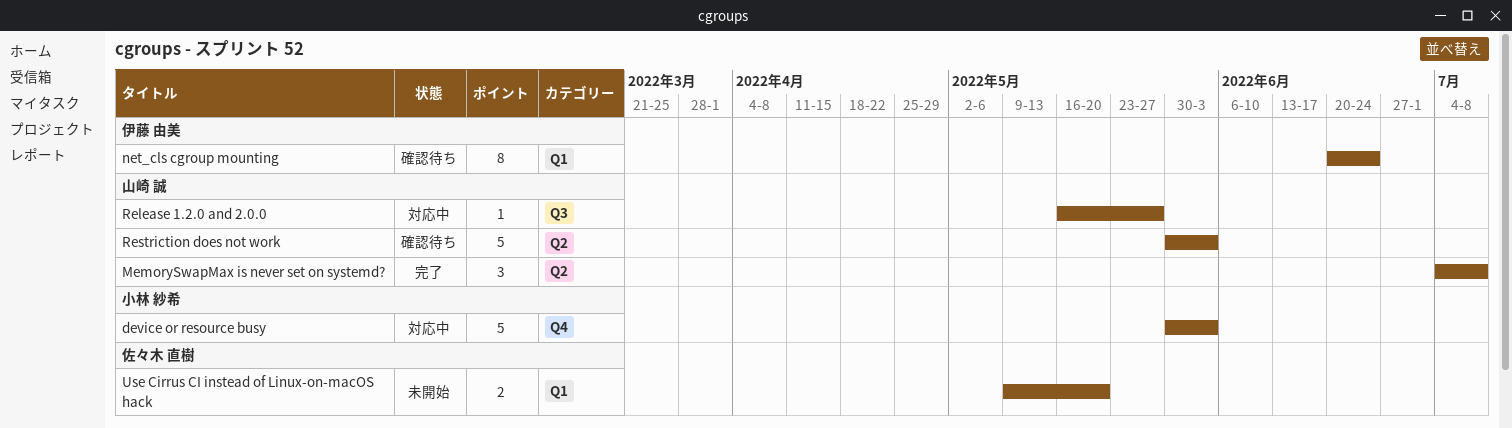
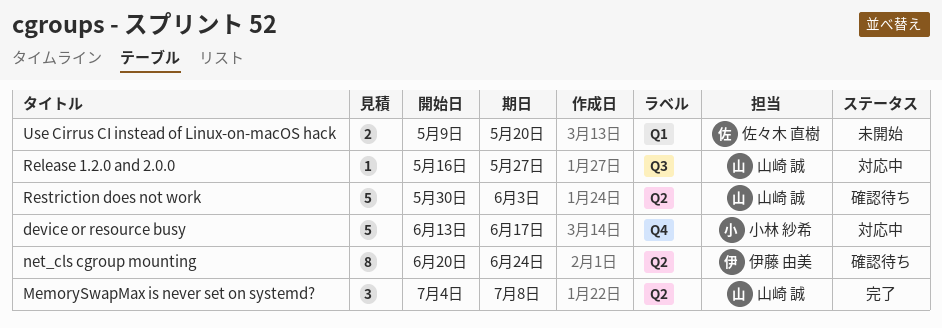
device or resource busy, start: May 30 -> Jun 13
device or resource busy, due: Jun 3 -> Jun 17
net_cls cgroup mounting, label: Q1 -> Q2

